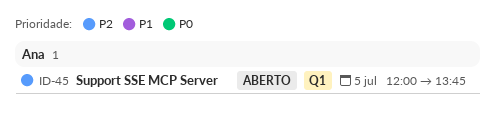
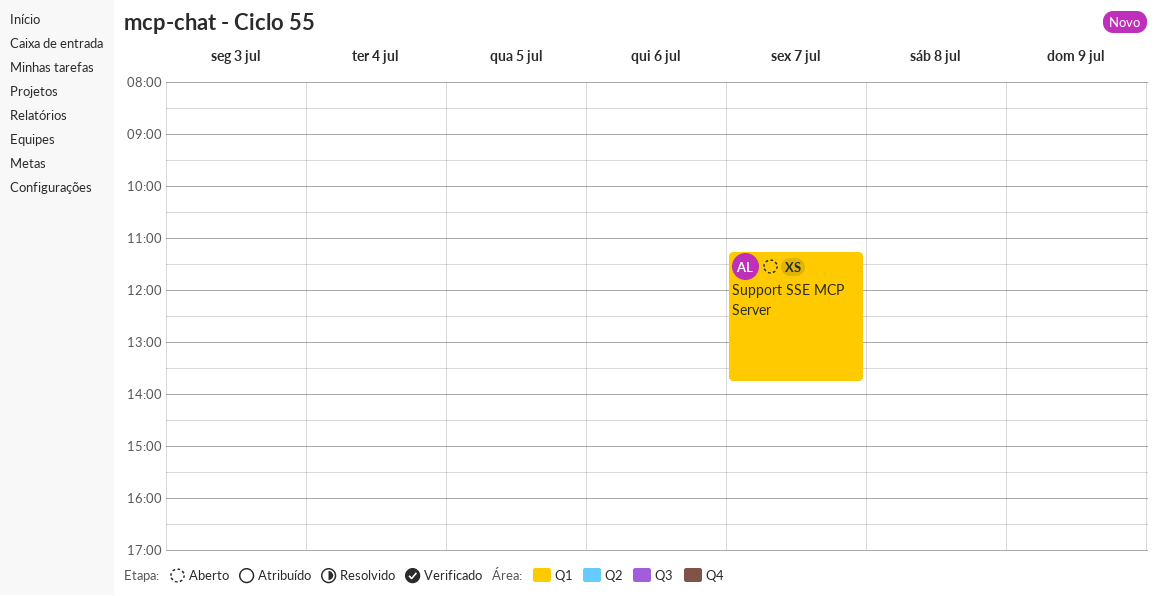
Support SSE MCP Server, day: Jul 5 -> Jul 7
Support SSE MCP Server, begins: 12:00 -> 11:15

